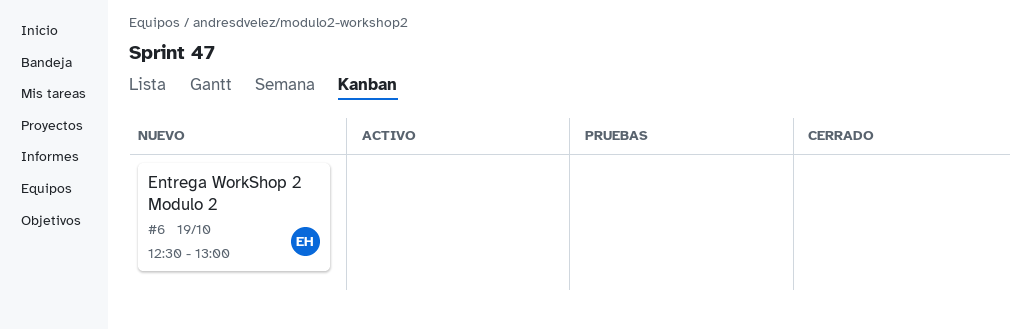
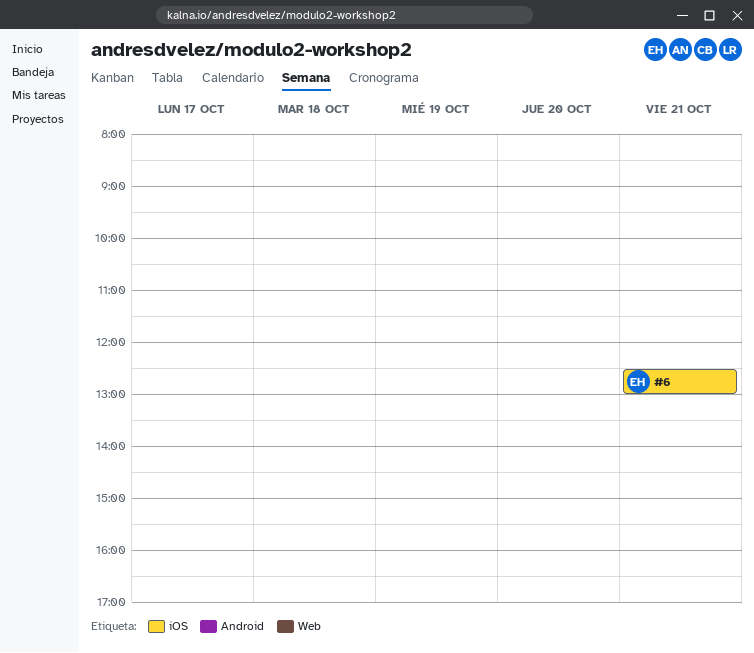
#6, day: Oct 19 -> Oct 21

